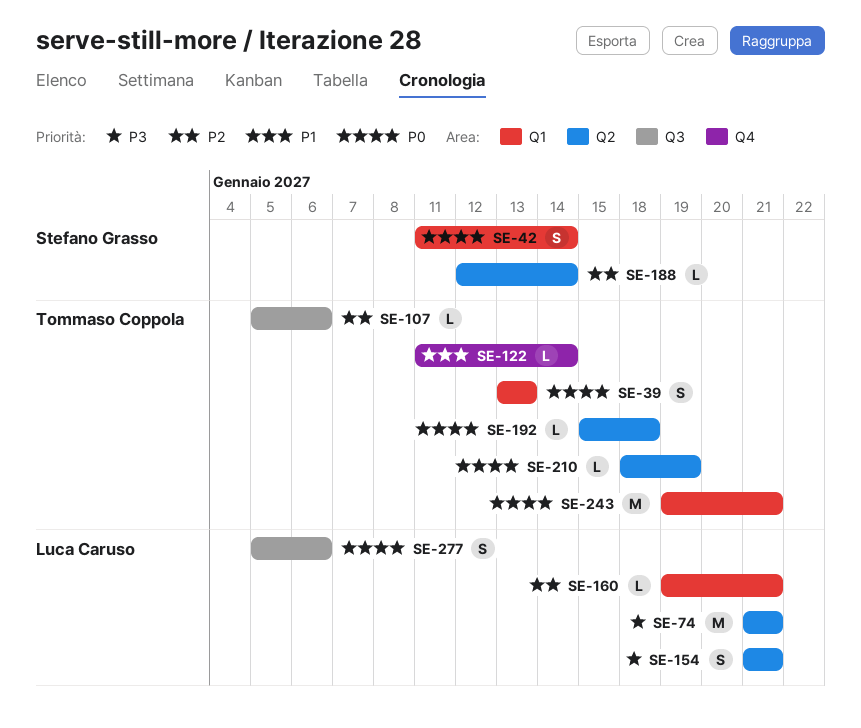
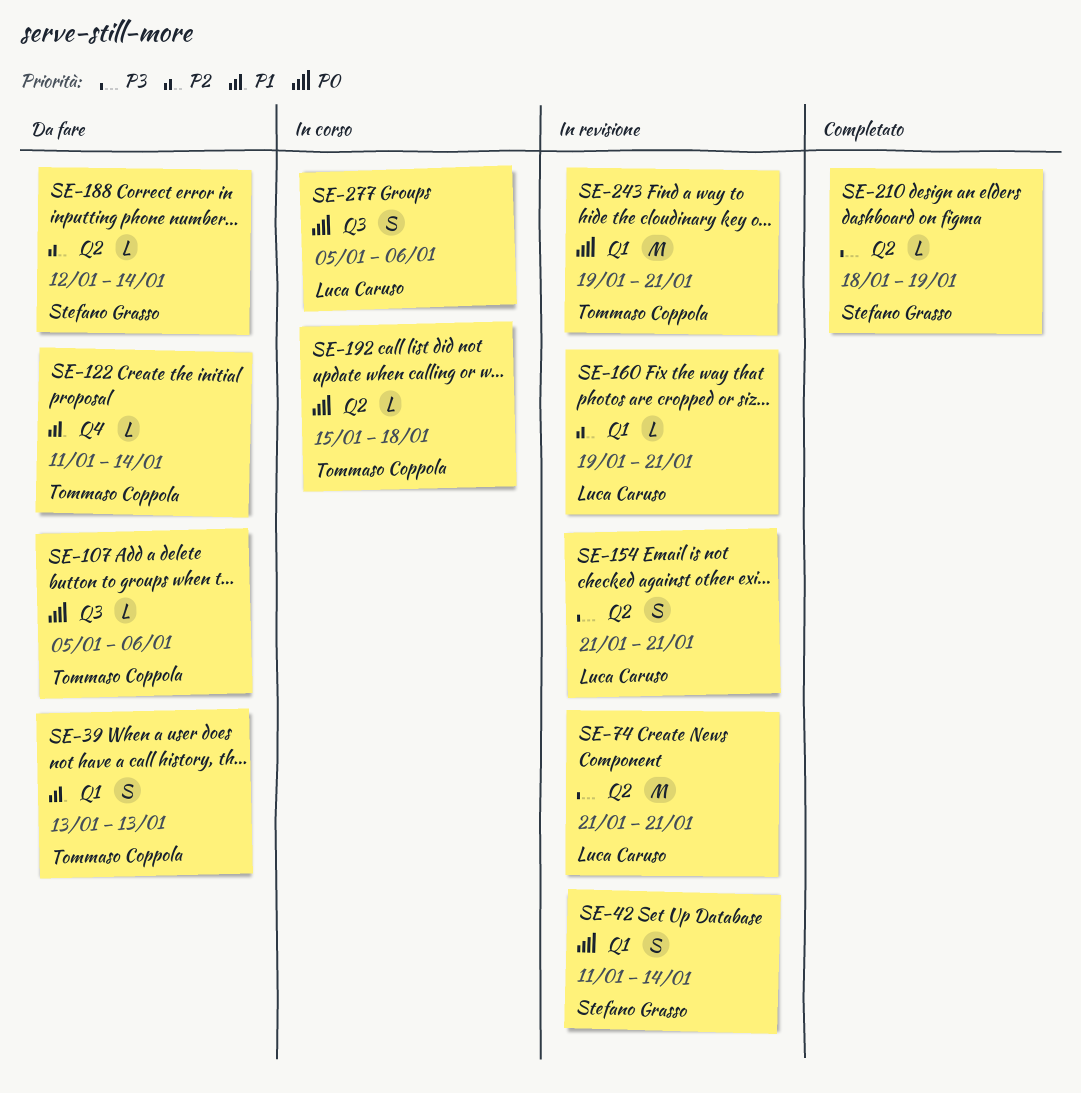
SE-39, priority: P0 -> P1
SE-107, priority: P2 -> P0
SE-210, owner: Tommaso Coppola -> Stefano Grasso
SE-210, priority: P0 -> P3

